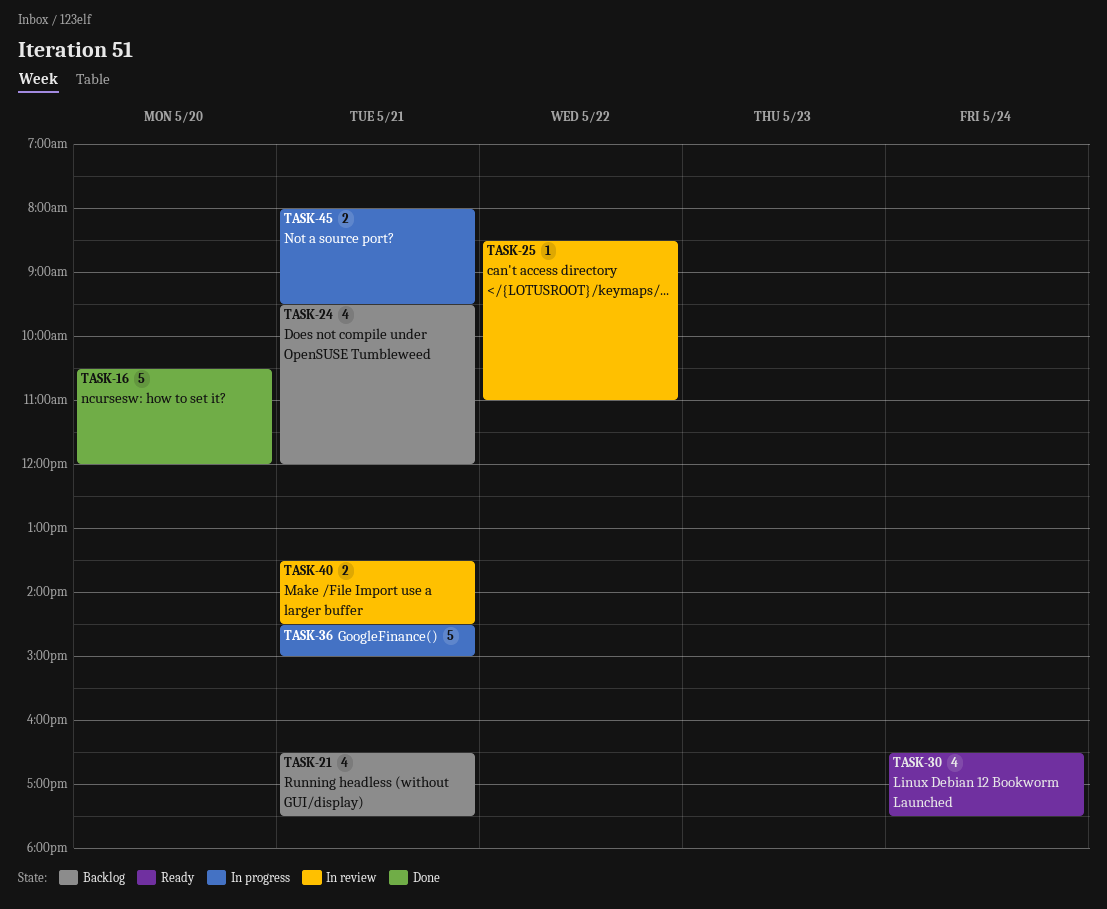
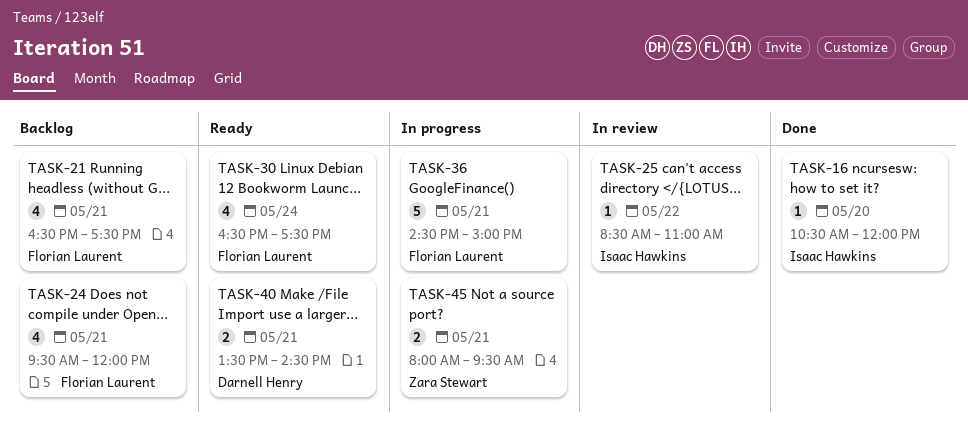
TASK-16, estimate: 5 -> 1
TASK-40, status: In review -> Ready

